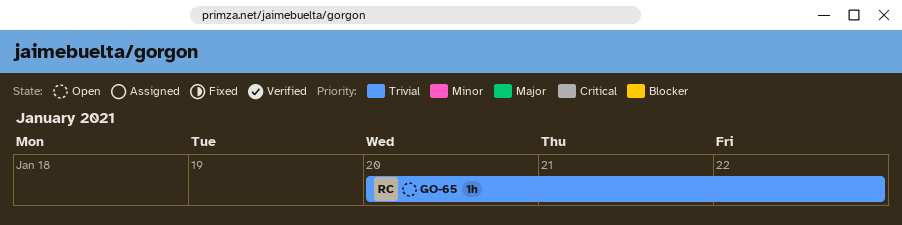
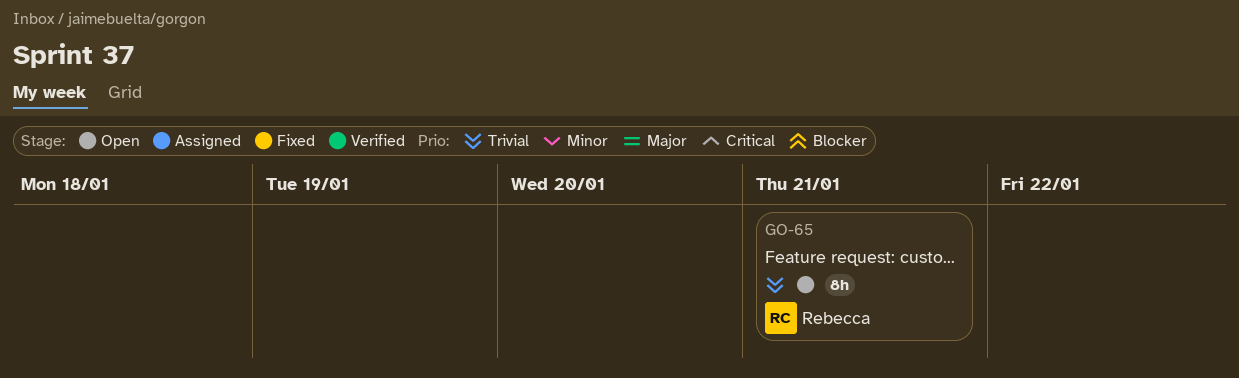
GO-65, estimate: 1h -> 8h
GO-65, due: Jan 22 -> Jan 21

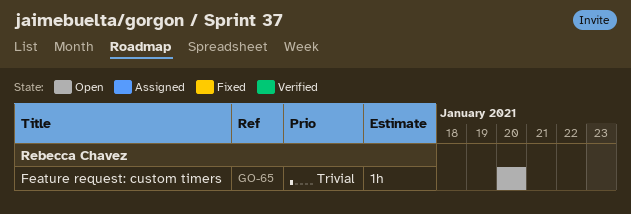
GO-65, estimate: 8h -> 1h
GO-65, due: Jan 21 -> Jan 20

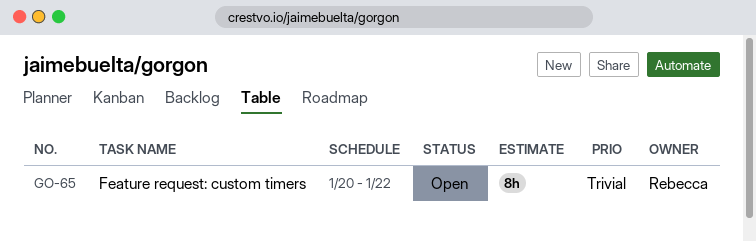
GO-65, estimate: 1h -> 8h
GO-65, due: Jan 20 -> Jan 22

